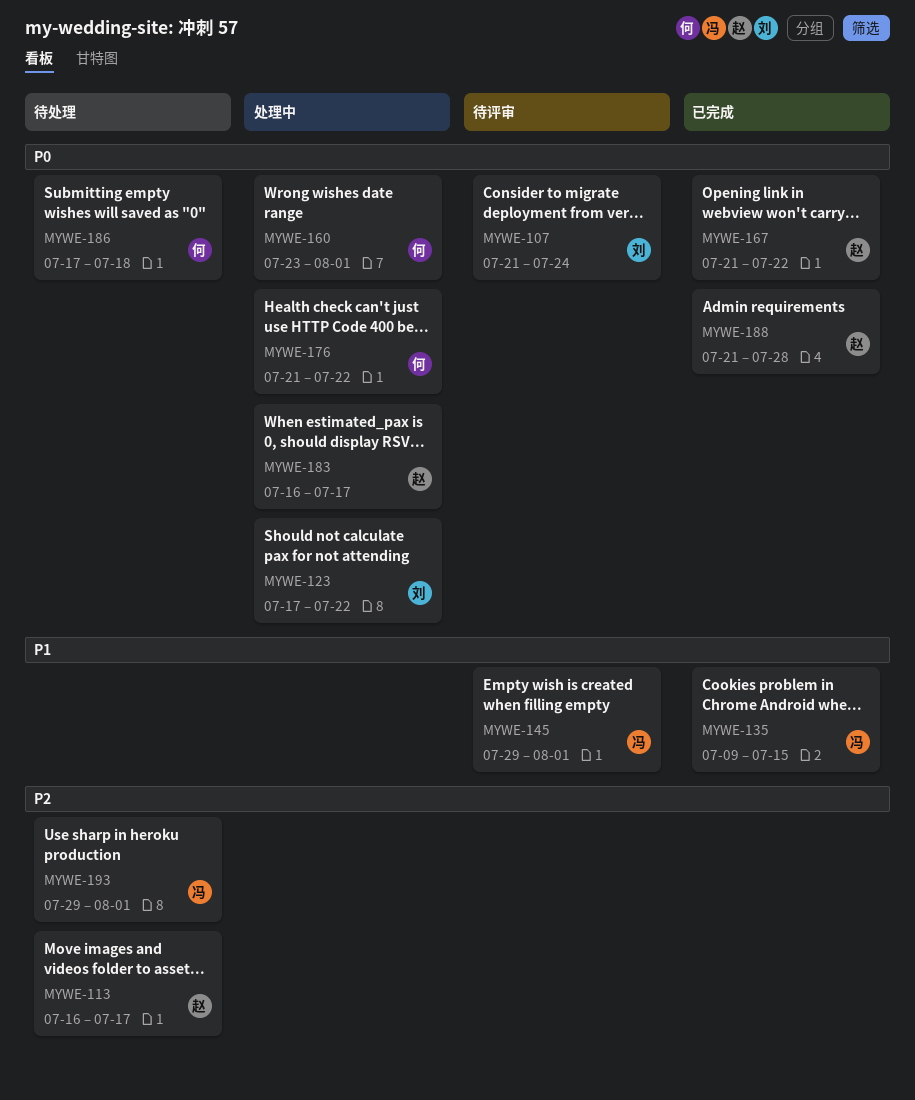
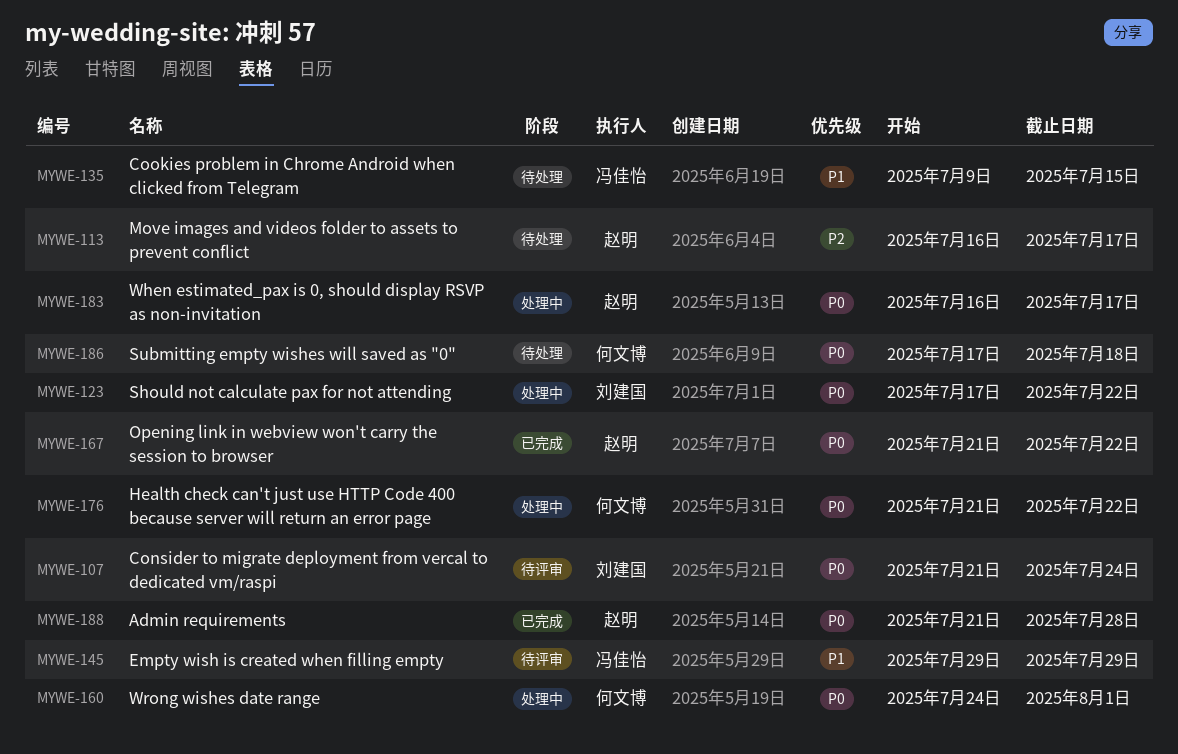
MYWE-135, status: 已完成 -> 待处理
MYWE-145, due: Aug 1 -> Jul 29
MYWE-160, start: Jul 23 -> Jul 24
MYWE-193: present -> none

